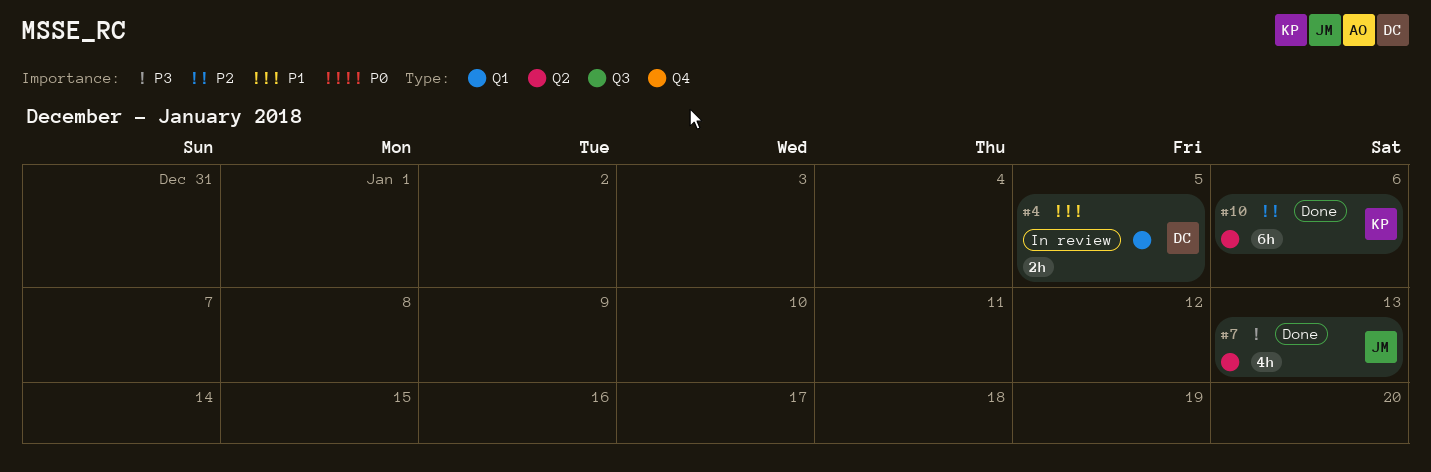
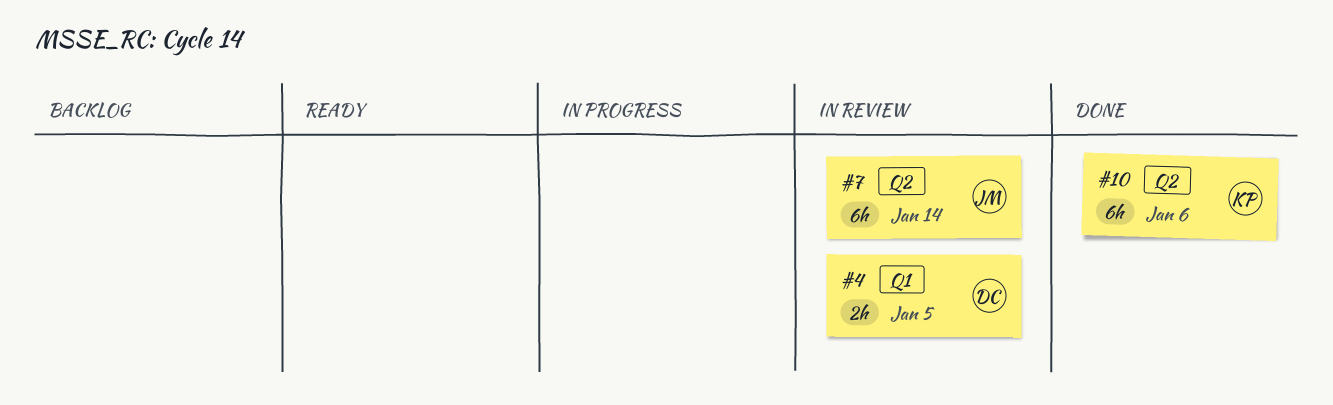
#7, status: Done -> In review
#7, estimate: 4h -> 6h
#7, due: Jan 13 -> Jan 14

